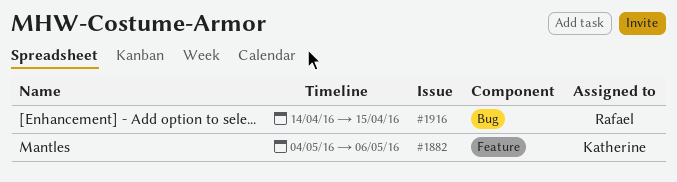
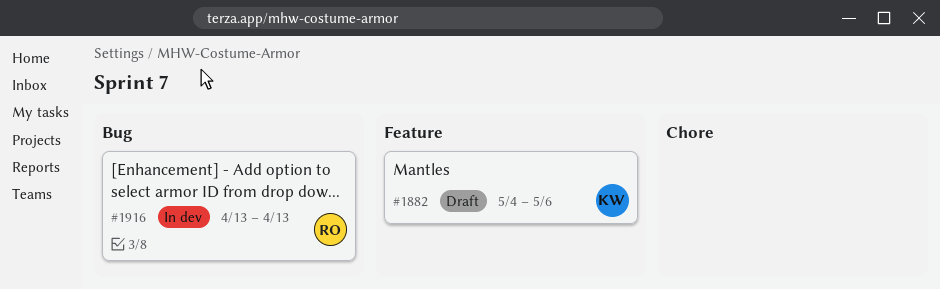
#1916, start: Apr 14 -> Apr 13
#1916, due: Apr 15 -> Apr 13

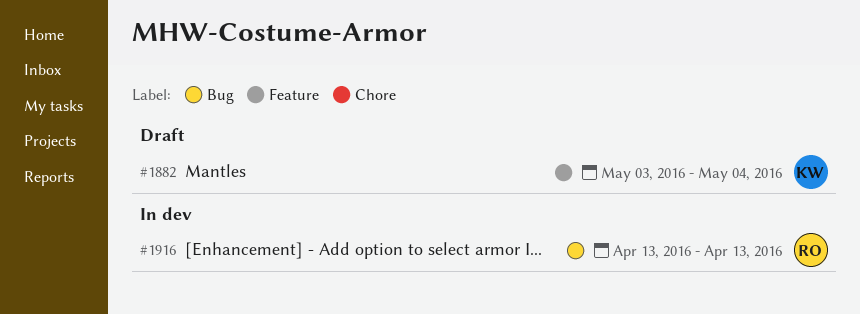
#1882, start: May 4 -> May 3
#1882, due: May 6 -> May 4

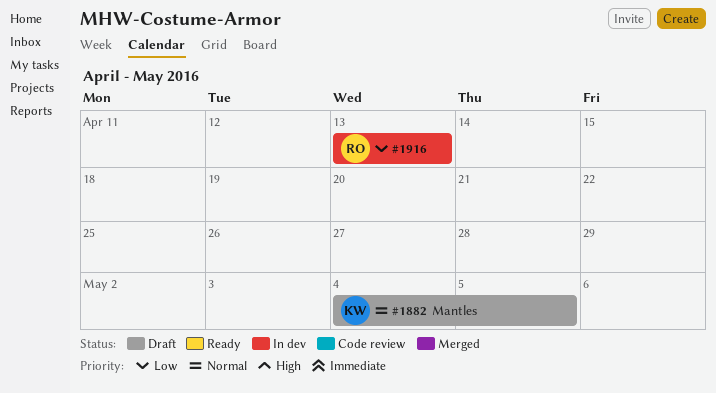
#1882, start: May 3 -> May 4
#1882, due: May 4 -> May 5

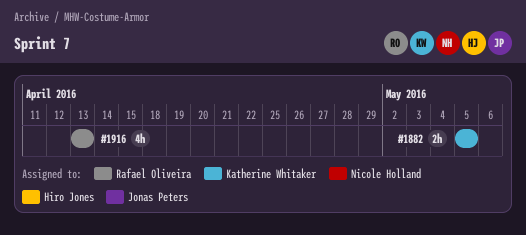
#1882, start: May 4 -> May 5

